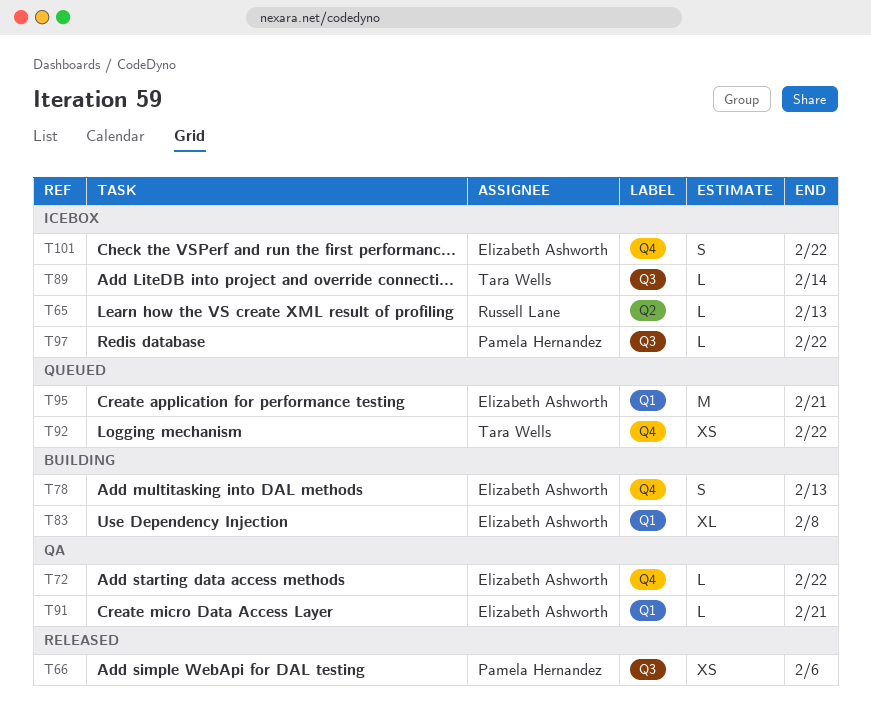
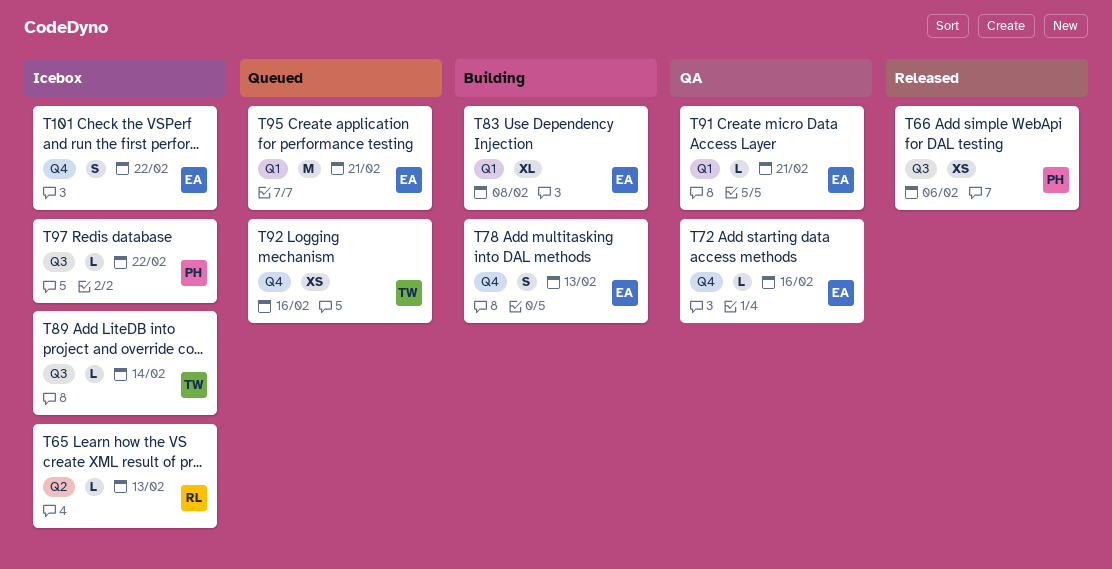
T72, due: Feb 22 -> Feb 16
T92, due: Feb 22 -> Feb 16

